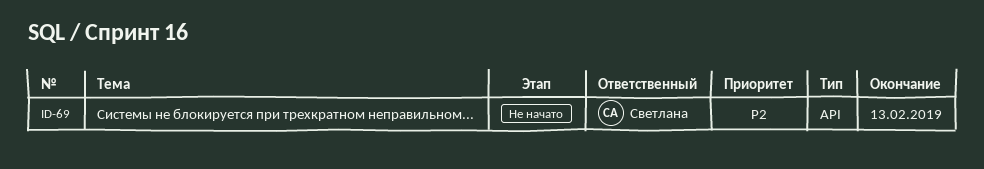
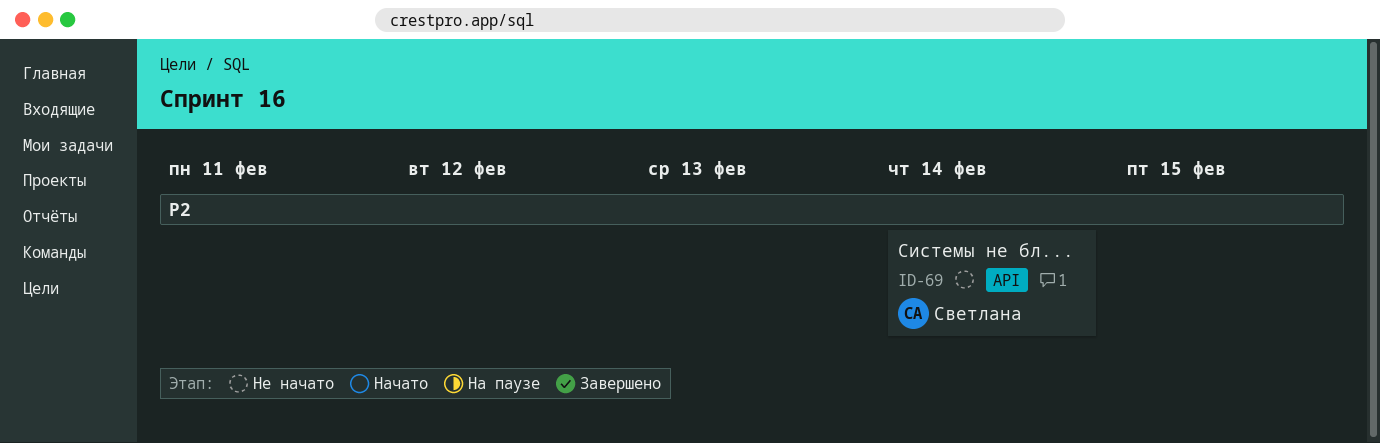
ID-69, due: Feb 13 -> Feb 14

